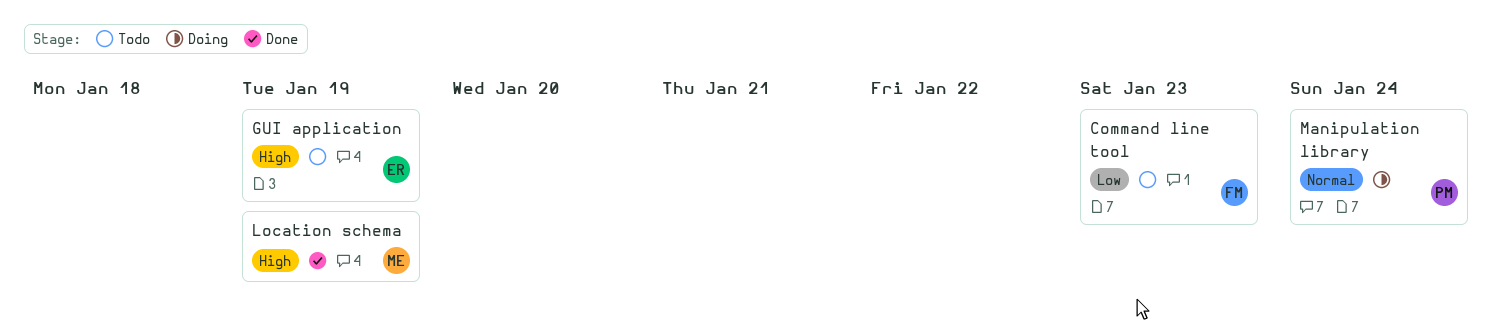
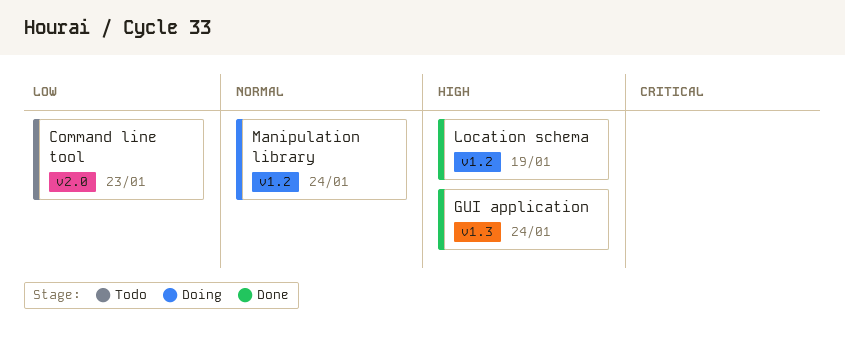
GUI application, status: Todo -> Done
GUI application, due: Jan 19 -> Jan 24

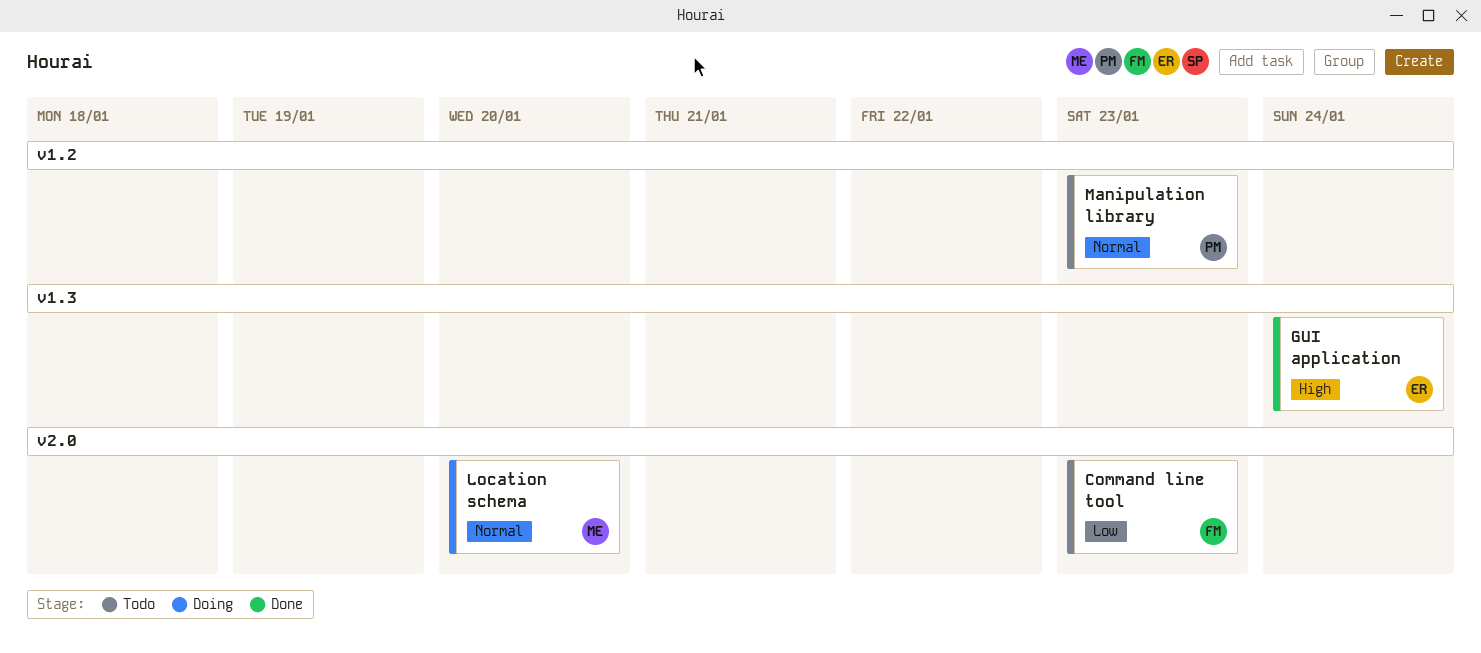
Location schema, status: Done -> Doing
Location schema, priority: High -> Normal
Location schema, label: v1.2 -> v2.0
Location schema, due: Jan 19 -> Jan 20
Manipulation library, status: Doing -> Todo
Manipulation library, due: Jan 24 -> Jan 23

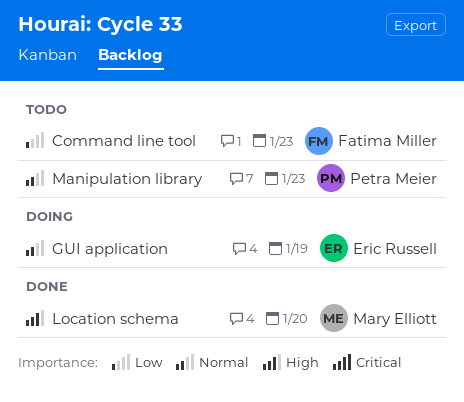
GUI application, status: Done -> Doing
GUI application, priority: High -> Normal
GUI application, due: Jan 24 -> Jan 19
Location schema, status: Doing -> Done
Location schema, priority: Normal -> High

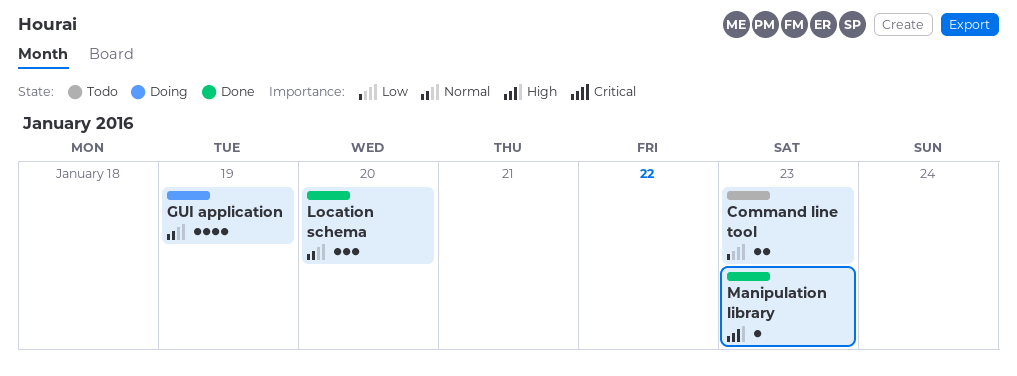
Location schema, priority: High -> Normal
Manipulation library, status: Todo -> Done
Manipulation library, priority: Normal -> High

